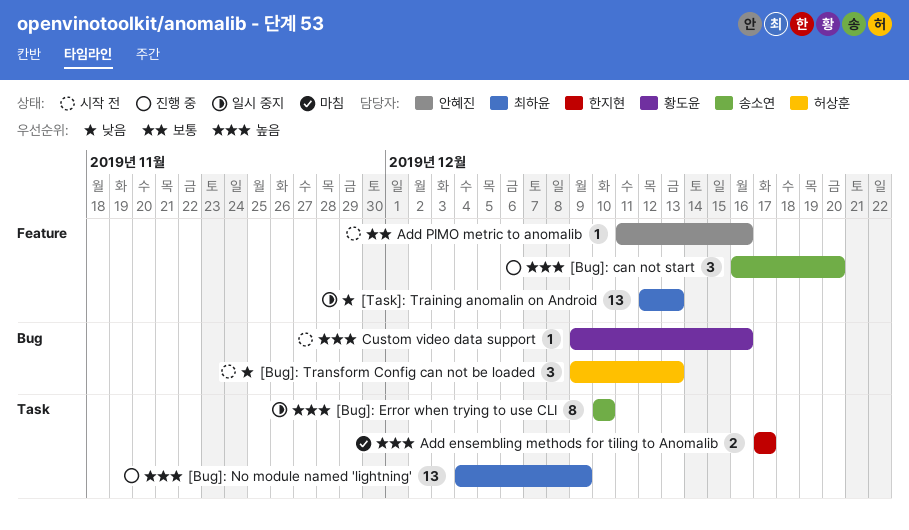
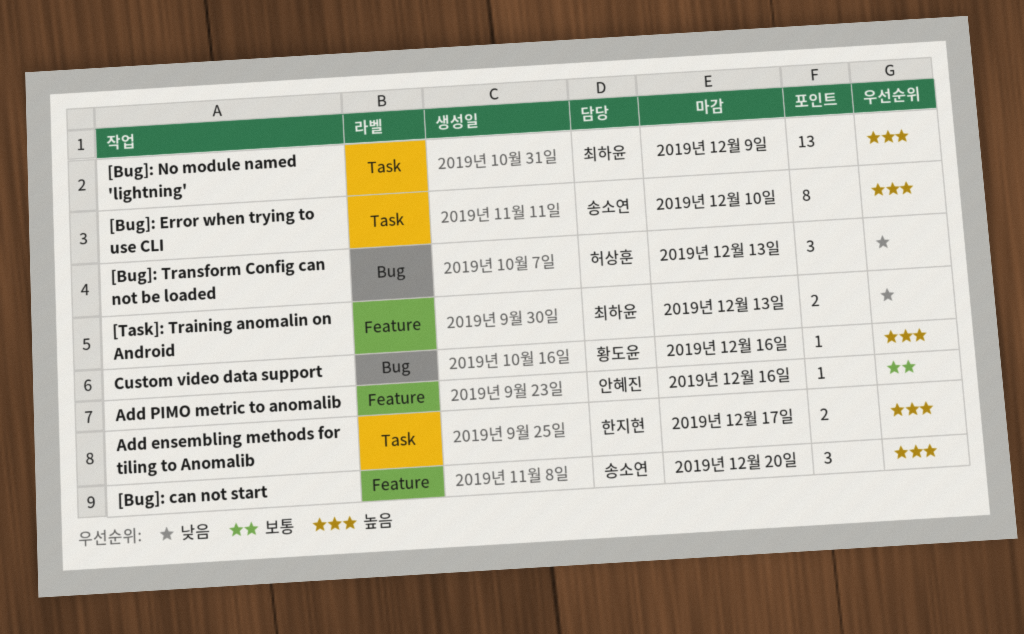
[Task]: Training anomalin on Android, estimate: 13 -> 2

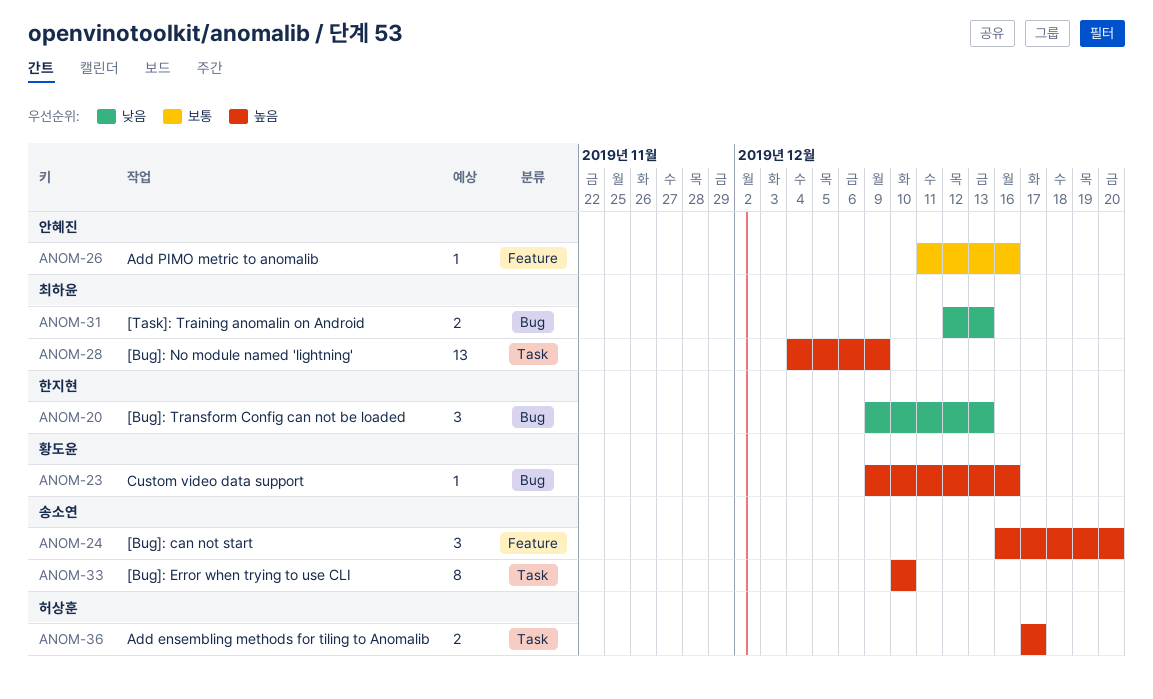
[Bug]: Transform Config can not be loaded, owner: 허상훈 -> 한지현
[Task]: Training anomalin on Android, label: Feature -> Bug
Add ensembling methods for tiling to Anomalib, owner: 한지현 -> 허상훈

